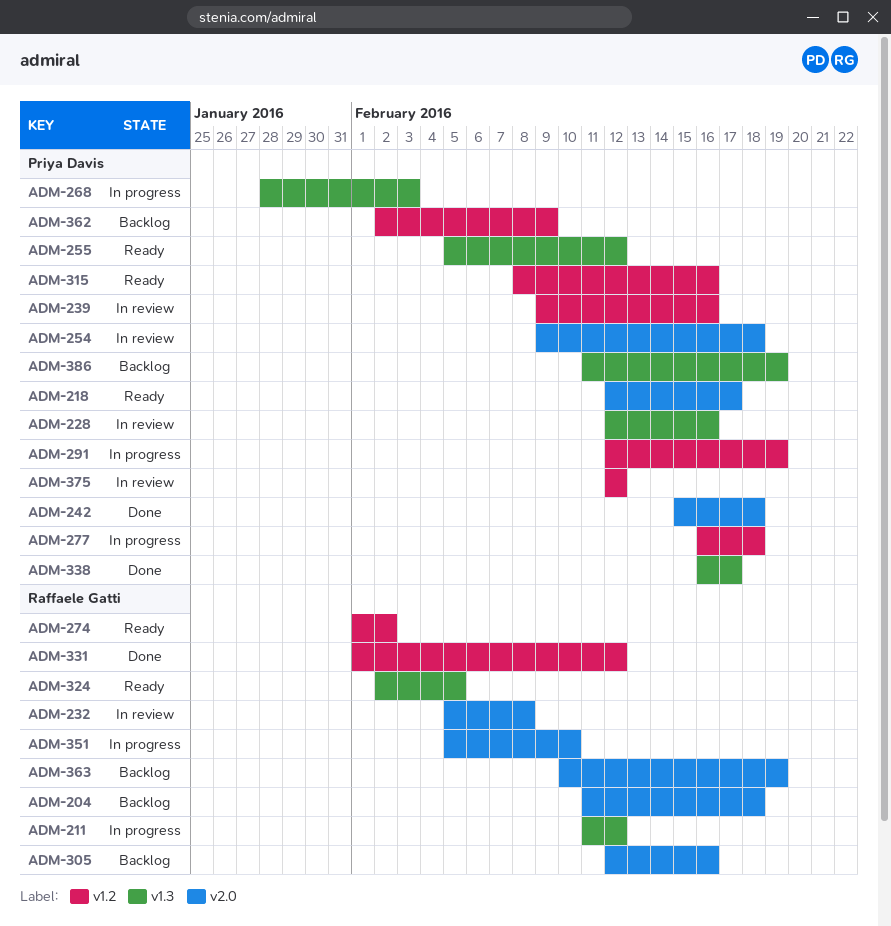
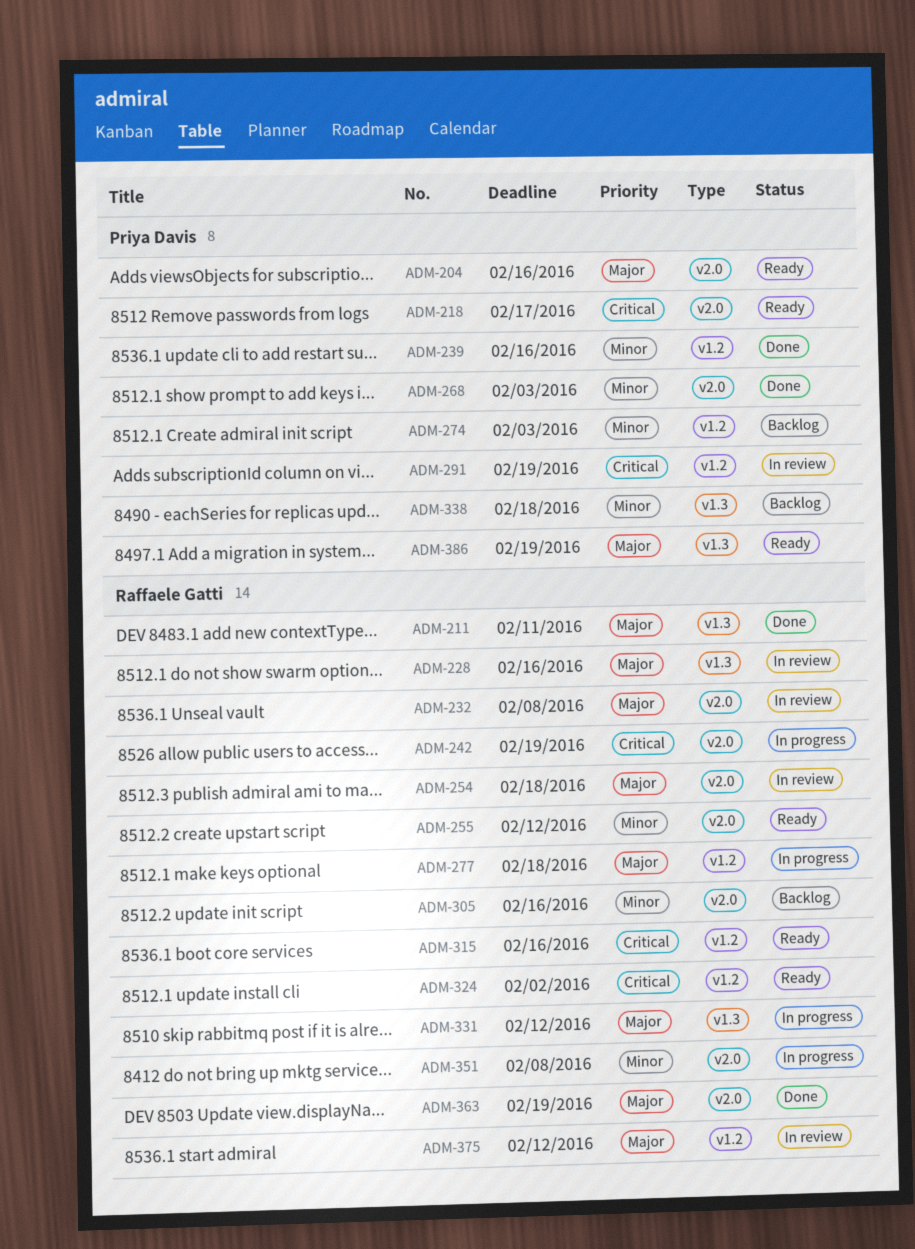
ADM-204, status: Backlog -> Ready
ADM-204, owner: Raffaele Gatti -> Priya Davis
ADM-204, due: Feb 18 -> Feb 16
ADM-211, status: In progress -> Done
ADM-211, due: Feb 12 -> Feb 11
ADM-228, owner: Priya Davis -> Raffaele Gatti
ADM-239, status: In review -> Done
ADM-242, status: Done -> In progress
ADM-242, owner: Priya Davis -> Raffaele Gatti
ADM-242, due: Feb 18 -> Feb 19
ADM-254, owner: Priya Davis -> Raffaele Gatti
ADM-255, owner: Priya Davis -> Raffaele Gatti
ADM-255, label: v1.3 -> v2.0
ADM-268, status: In progress -> Done
ADM-268, label: v1.3 -> v2.0
ADM-274, status: Ready -> Backlog
ADM-274, owner: Raffaele Gatti -> Priya Davis
ADM-274, due: Feb 2 -> Feb 3
ADM-277, owner: Priya Davis -> Raffaele Gatti
ADM-291, status: In progress -> In review
ADM-315, owner: Priya Davis -> Raffaele Gatti
ADM-324, label: v1.3 -> v1.2
ADM-324, due: Feb 5 -> Feb 2
ADM-331, status: Done -> In progress
ADM-331, label: v1.2 -> v1.3
ADM-338, status: Done -> Backlog
ADM-338, due: Feb 17 -> Feb 18
ADM-351, due: Feb 10 -> Feb 8
ADM-362: present -> none
ADM-363, status: Backlog -> Done
ADM-375, owner: Priya Davis -> Raffaele Gatti
ADM-386, status: Backlog -> Ready

